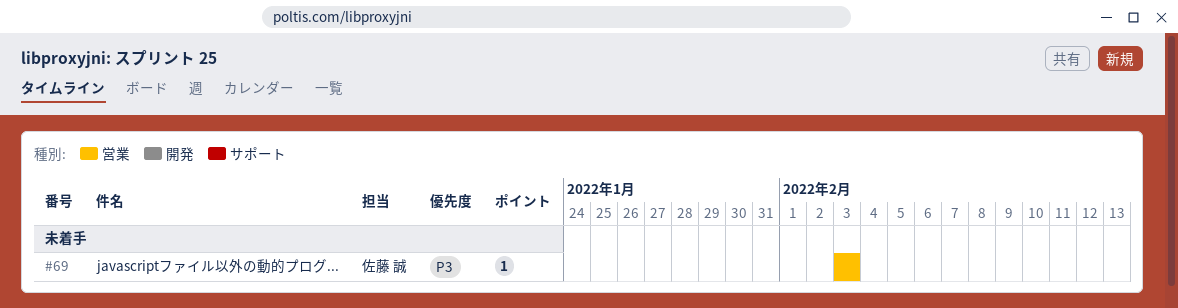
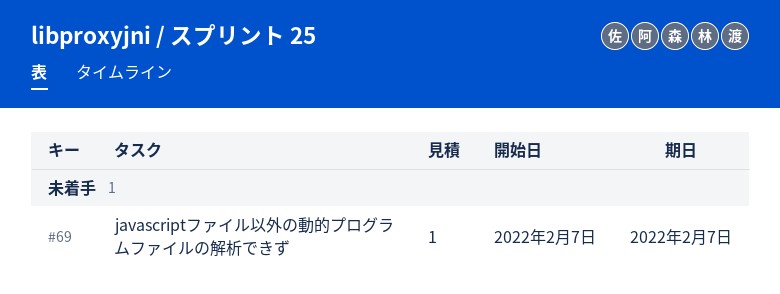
#69, start: Feb 3 -> Feb 7
#69, due: Feb 3 -> Feb 7

